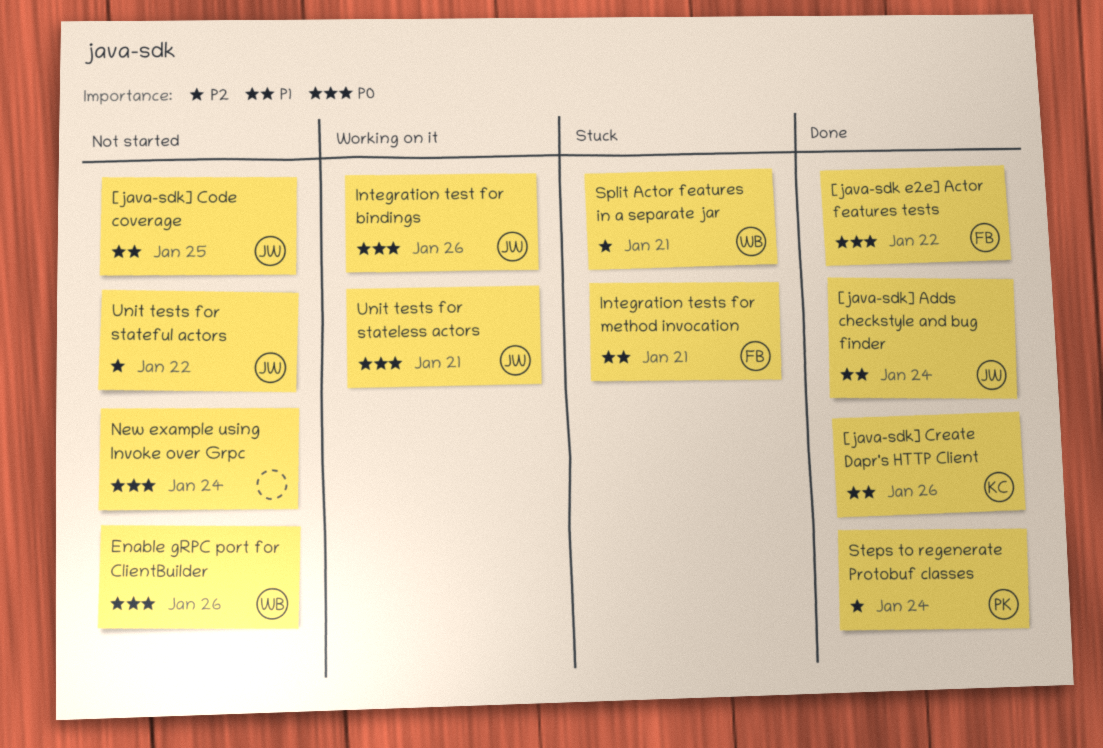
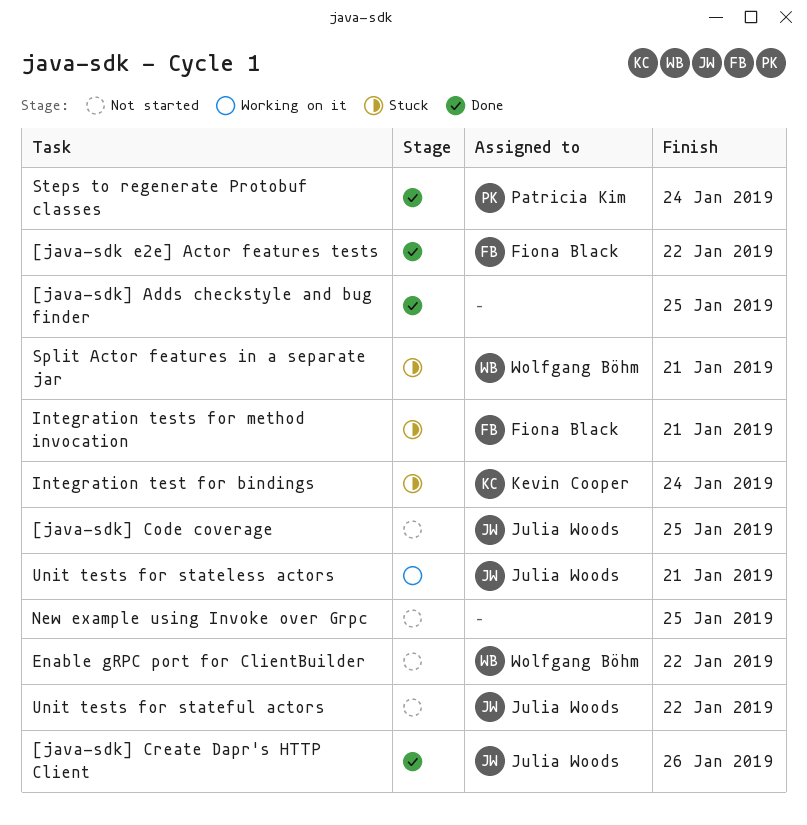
[java-sdk] Adds checkstyle and bug finder, owner: Julia Woods -> none
[java-sdk] Adds checkstyle and bug finder, due: Jan 24 -> Jan 25
[java-sdk] Create Dapr's HTTP Client, owner: Kevin Cooper -> Julia Woods
Enable gRPC port for ClientBuilder, due: Jan 26 -> Jan 22
Integration test for bindings, status: Working on it -> Stuck
Integration test for bindings, owner: Julia Woods -> Kevin Cooper
Integration test for bindings, due: Jan 26 -> Jan 24
New example using Invoke over Grpc, due: Jan 24 -> Jan 25

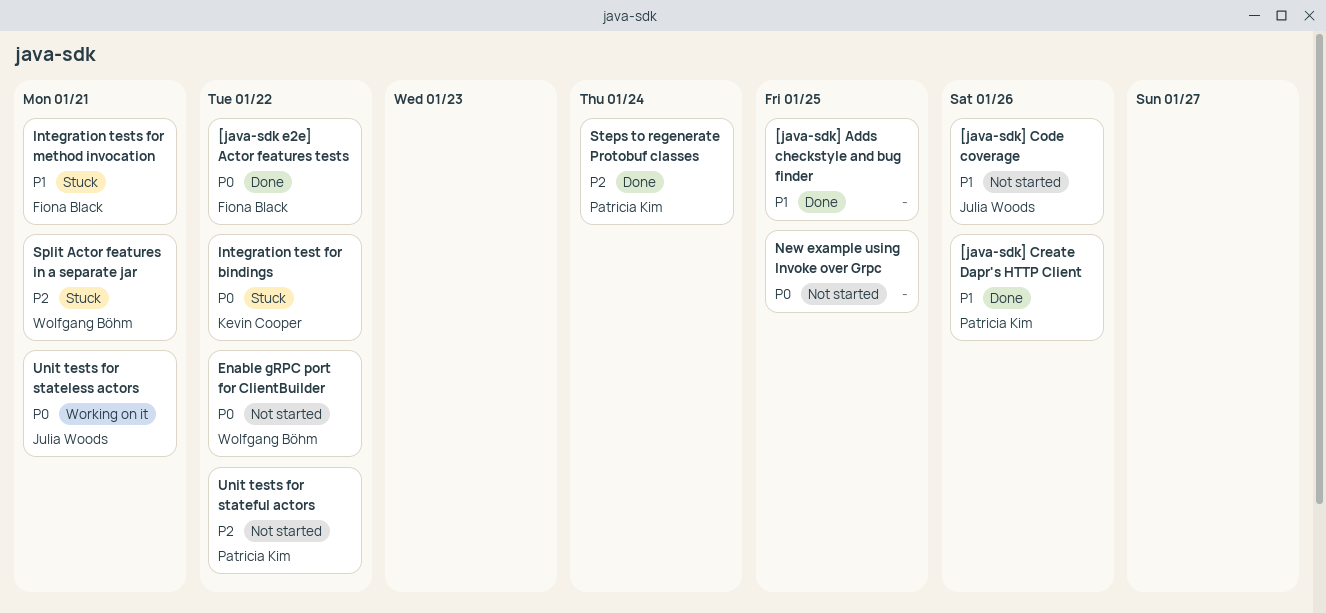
[java-sdk] Code coverage, due: Jan 25 -> Jan 26
[java-sdk] Create Dapr's HTTP Client, owner: Julia Woods -> Patricia Kim
Integration test for bindings, due: Jan 24 -> Jan 22
Unit tests for stateful actors, owner: Julia Woods -> Patricia Kim

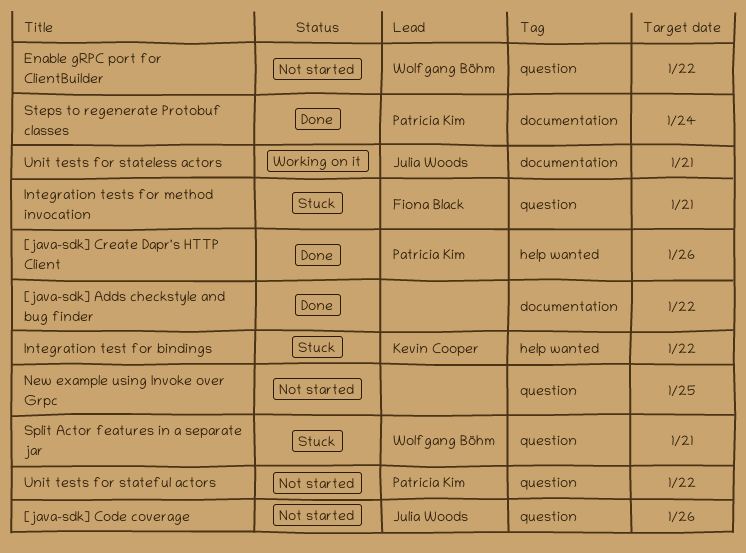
[java-sdk e2e] Actor features tests: present -> none
[java-sdk] Adds checkstyle and bug finder, due: Jan 25 -> Jan 22

